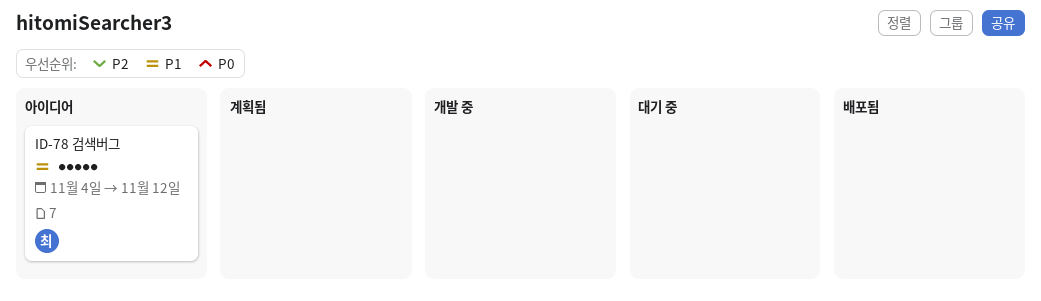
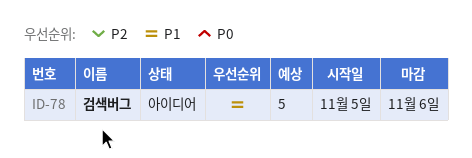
ID-78, start: Nov 4 -> Nov 5
ID-78, due: Nov 12 -> Nov 6

